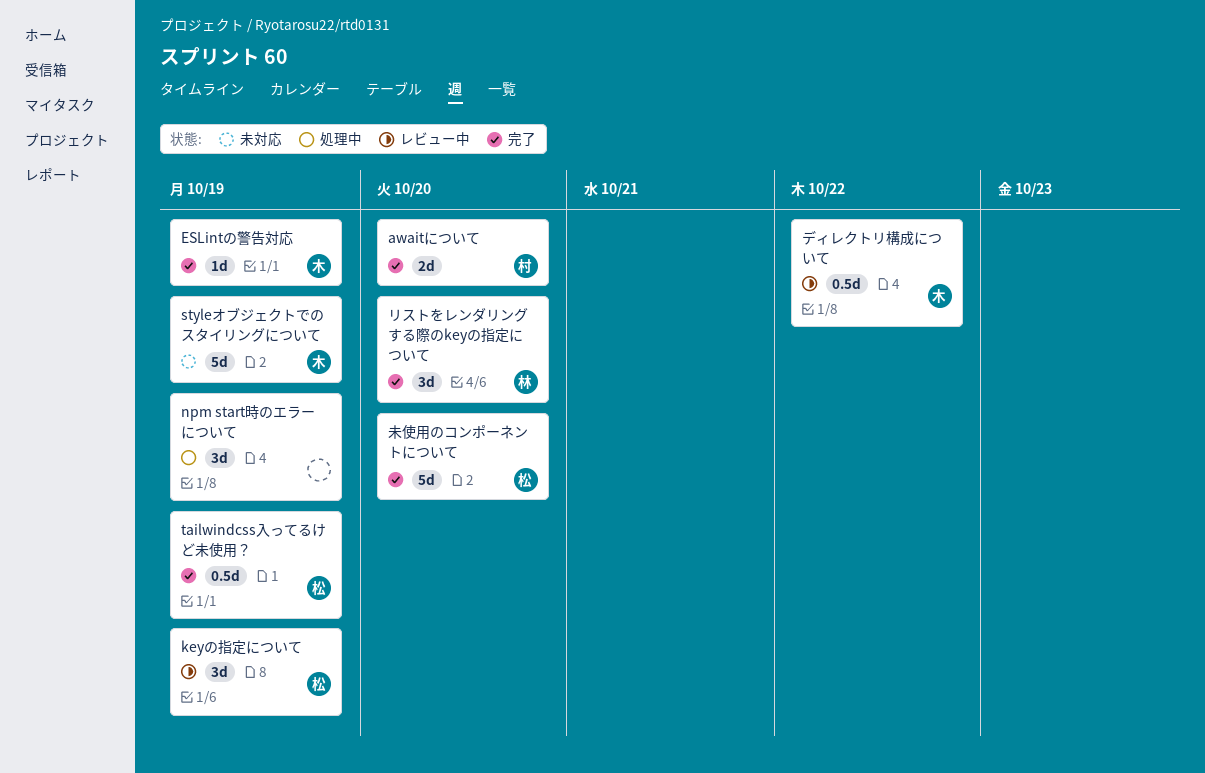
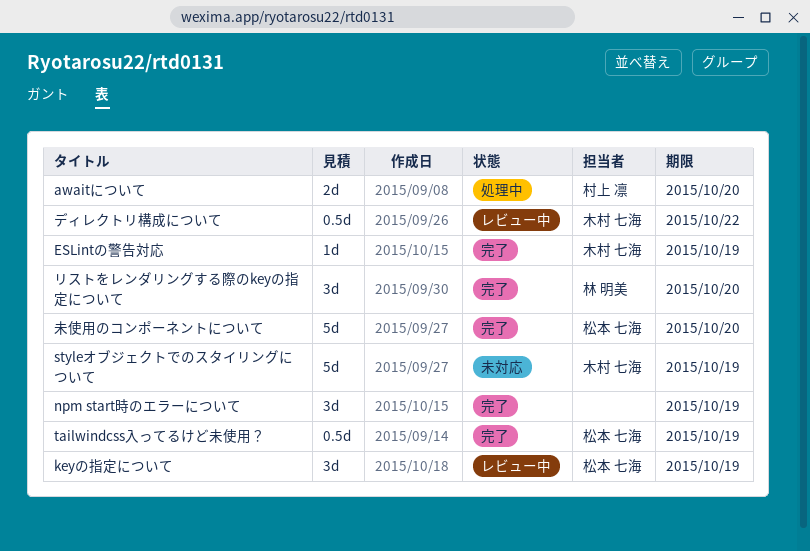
awaitについて, status: 完了 -> 処理中
npm start時のエラーについて, status: 処理中 -> 完了

